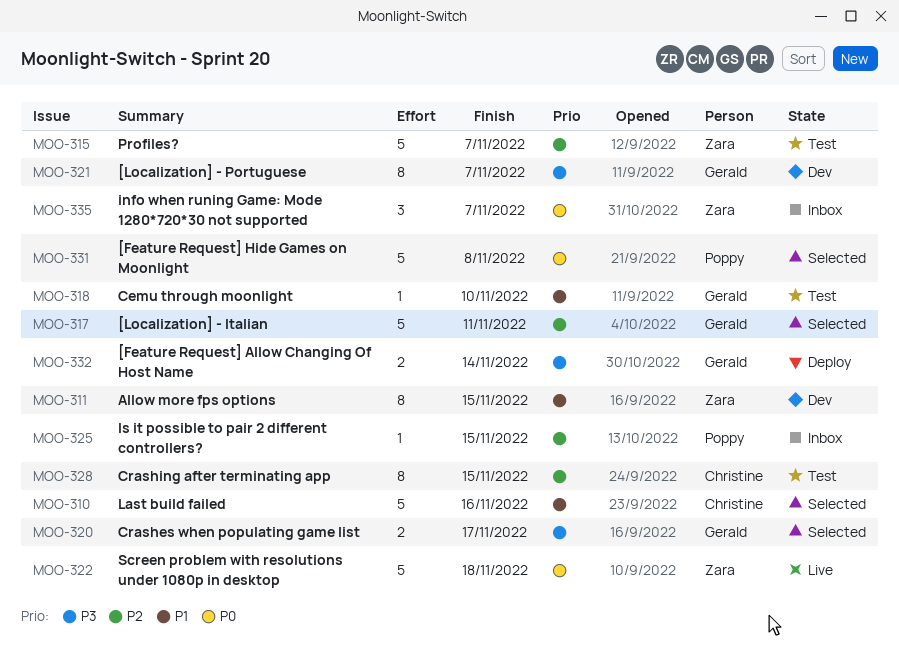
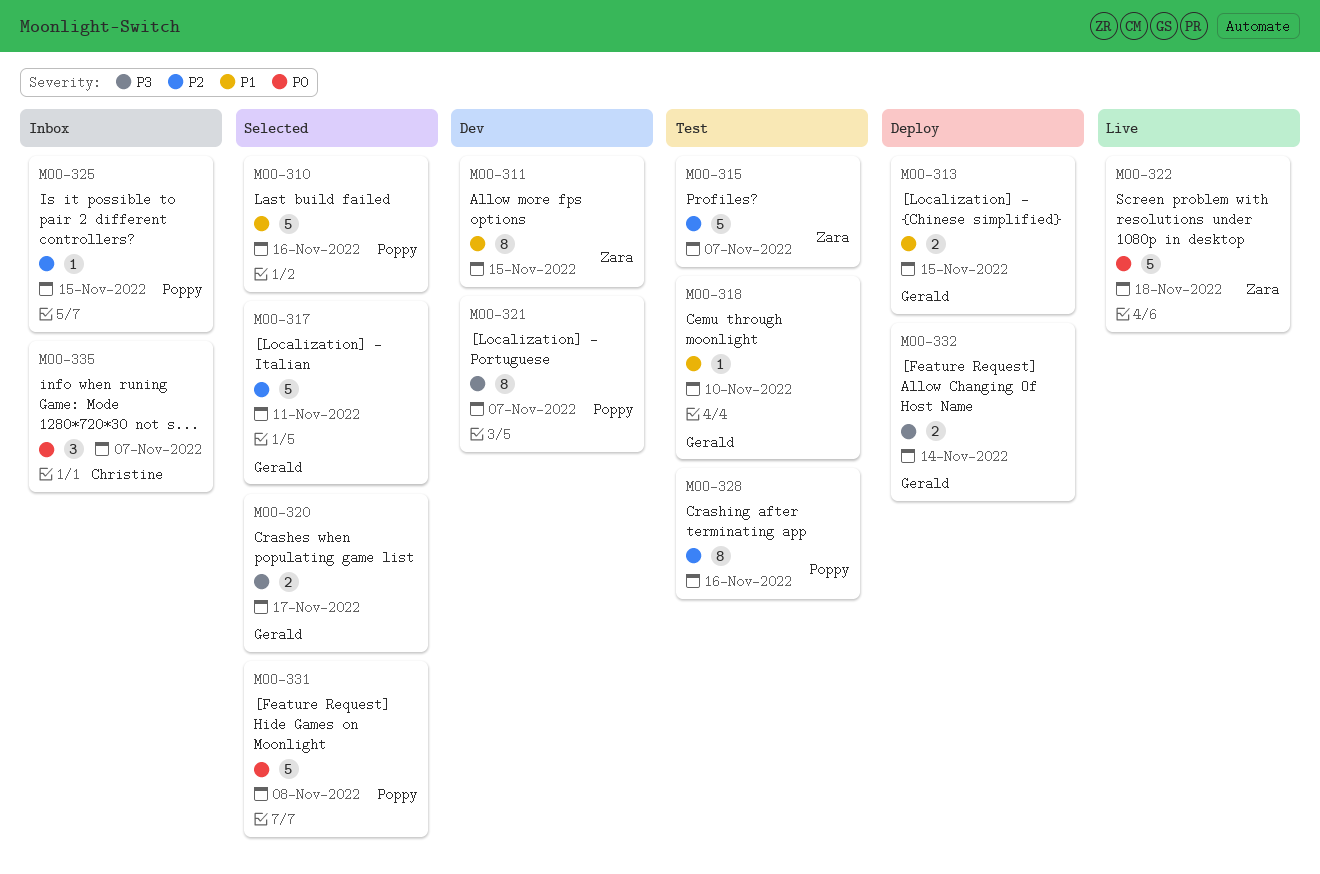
MOO-310, owner: Christine -> Poppy
MOO-313: none -> present
MOO-321, owner: Gerald -> Poppy
MOO-328, owner: Christine -> Poppy
MOO-328, due: Nov 15 -> Nov 16
MOO-335, owner: Zara -> Christine

